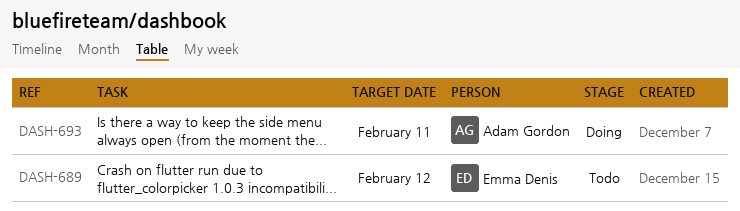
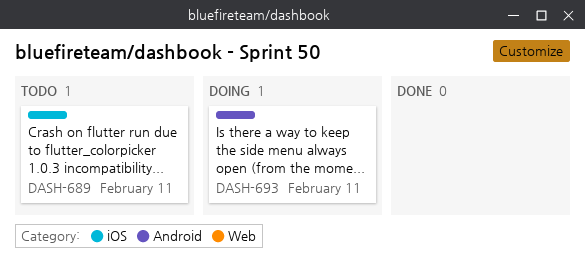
DASH-689, due: Feb 12 -> Feb 11

